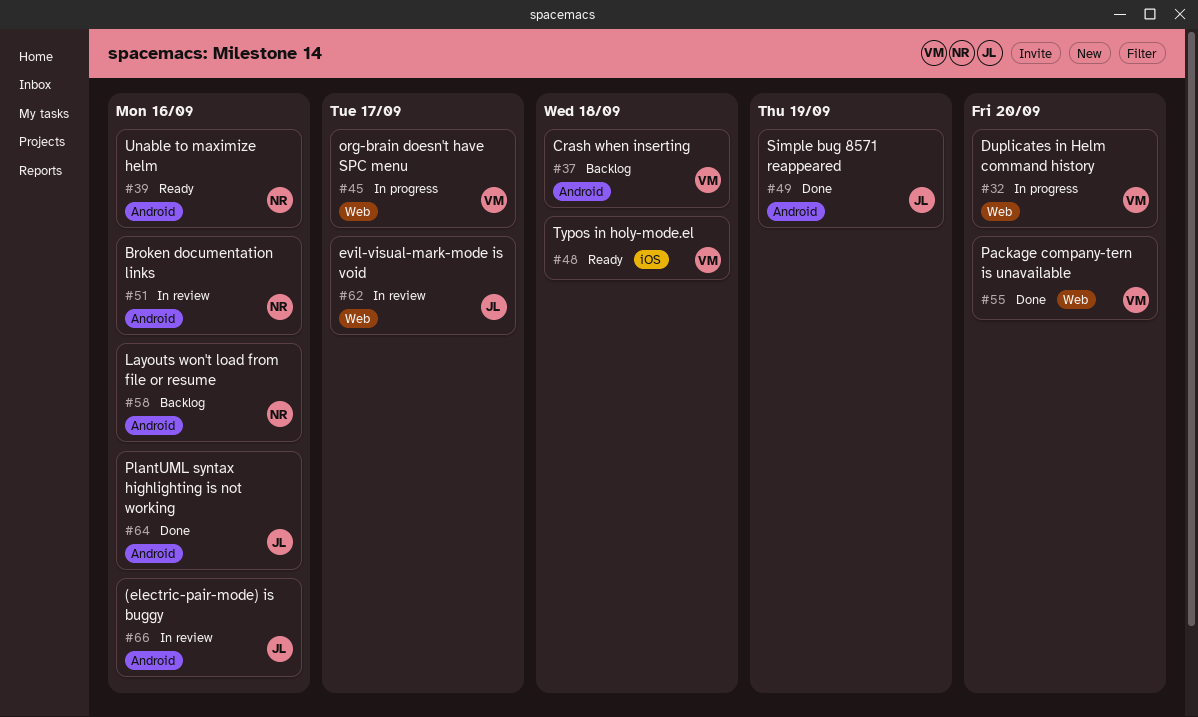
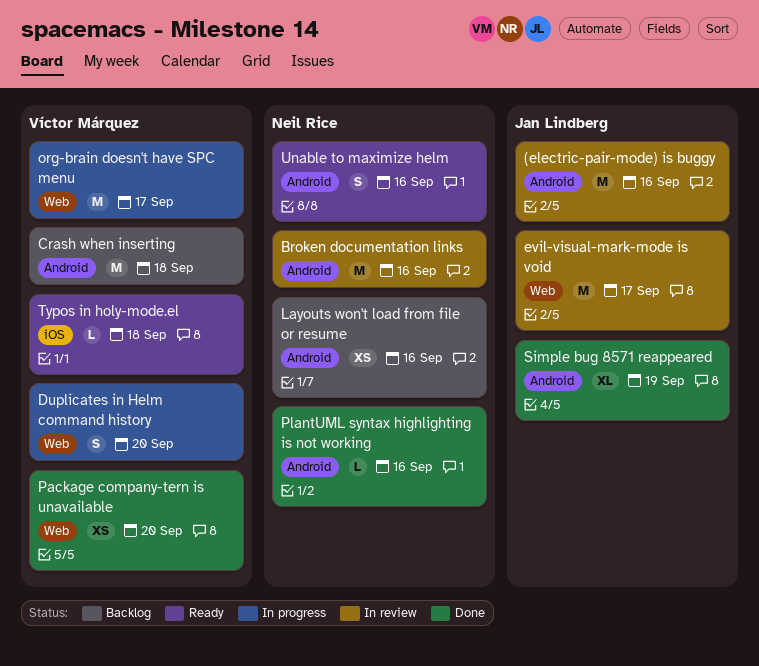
PlantUML syntax highlighting is not working, owner: Jan Lindberg -> Neil Rice

